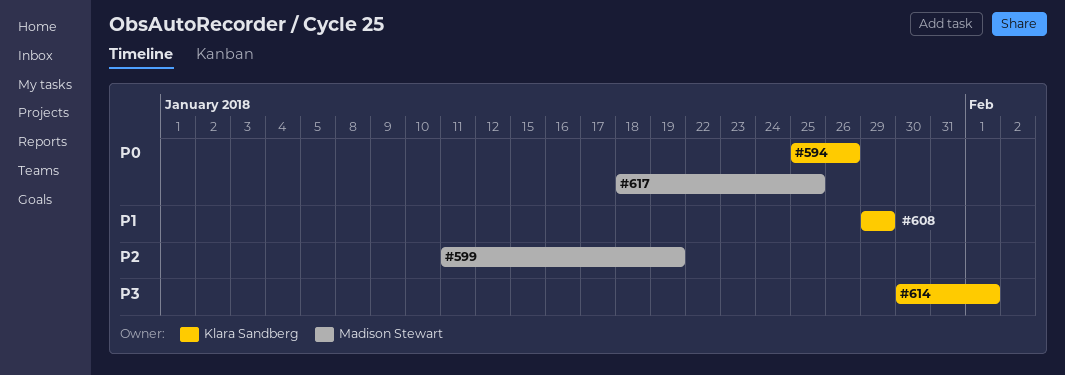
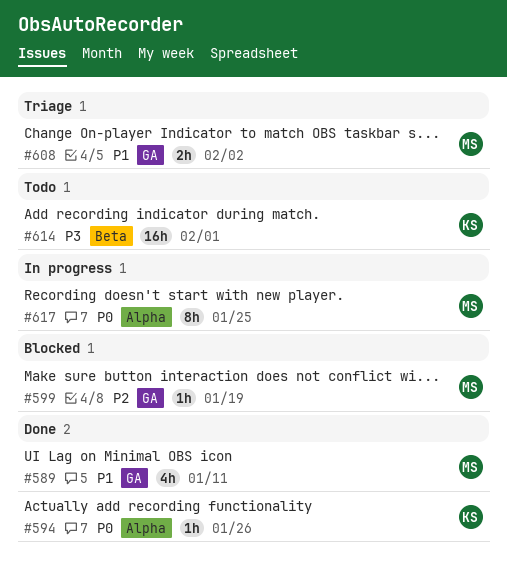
#589: none -> present
#608, owner: Klara Sandberg -> Madison Stewart
#608, due: Jan 29 -> Feb 2

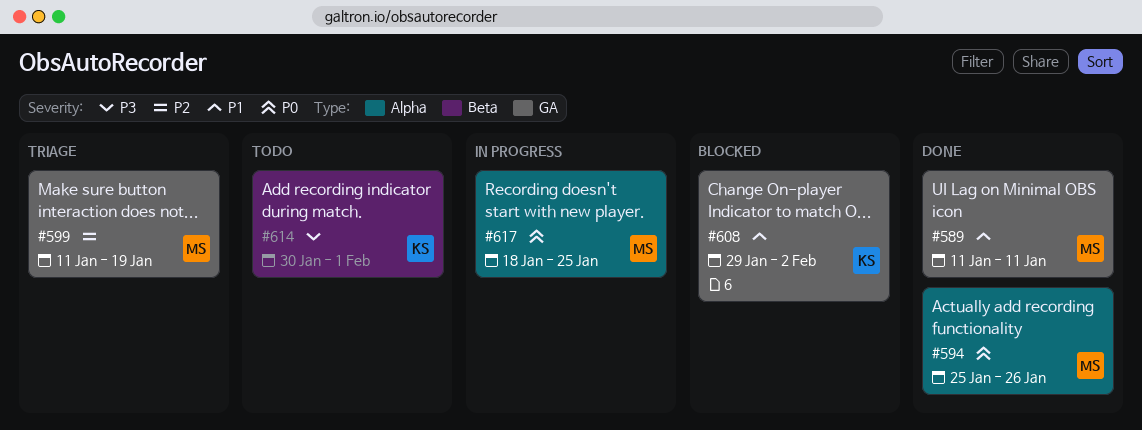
#594, owner: KS -> MS
#599, status: Blocked -> Triage
#608, status: Triage -> Blocked
#608, owner: MS -> KS

